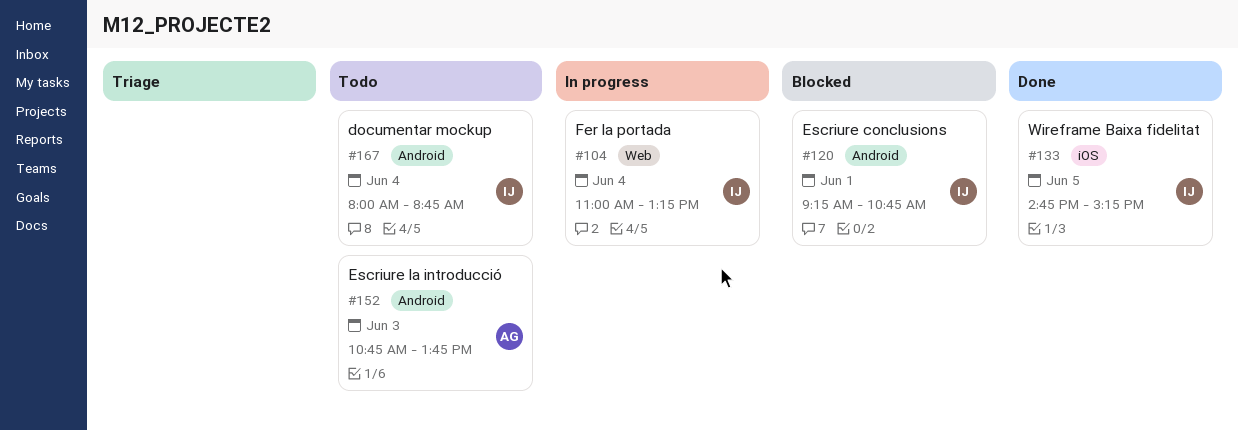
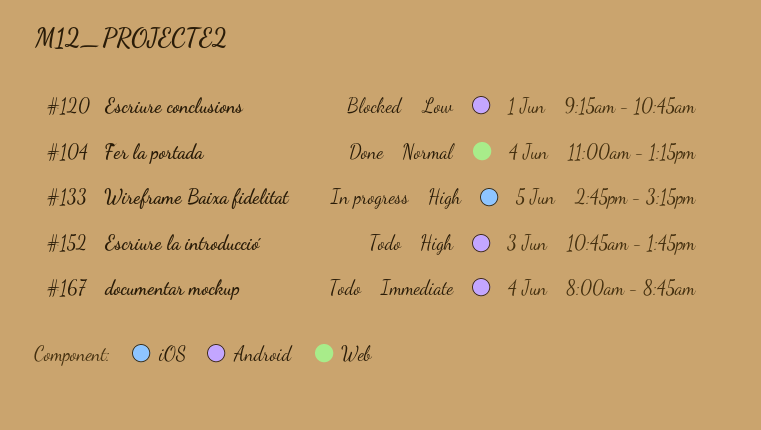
#104, status: In progress -> Done
#133, status: Done -> In progress

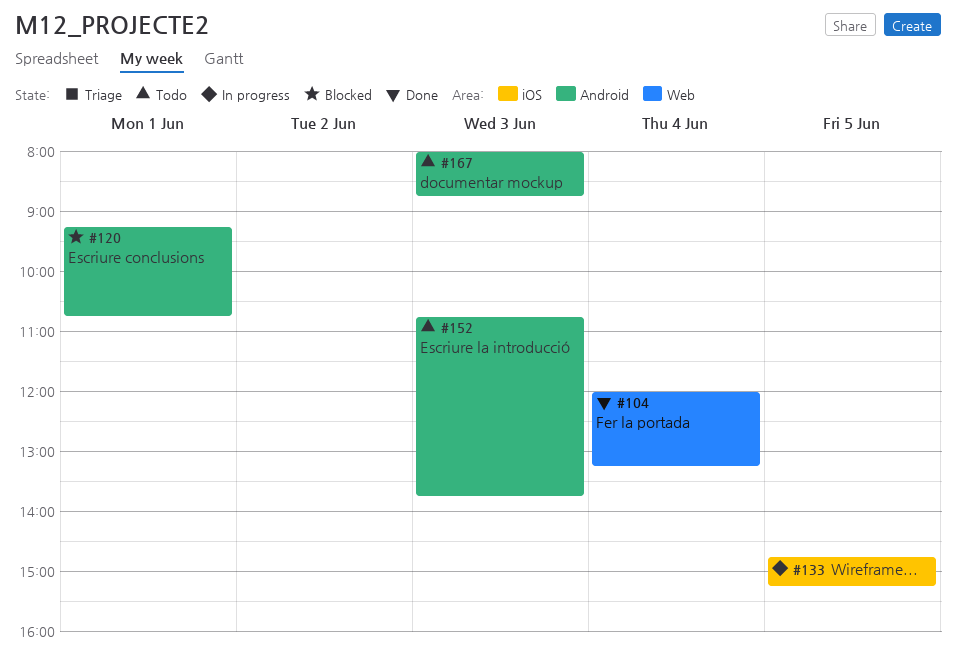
#104, begins: 11:00 -> 12:00
#167, day: Jun 4 -> Jun 3

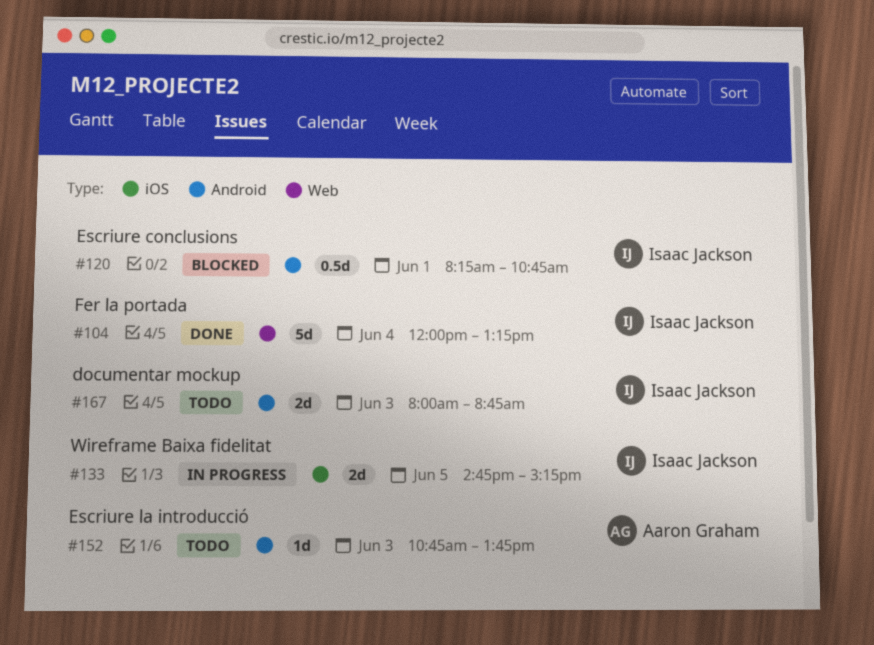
#120, begins: 09:15 -> 08:15

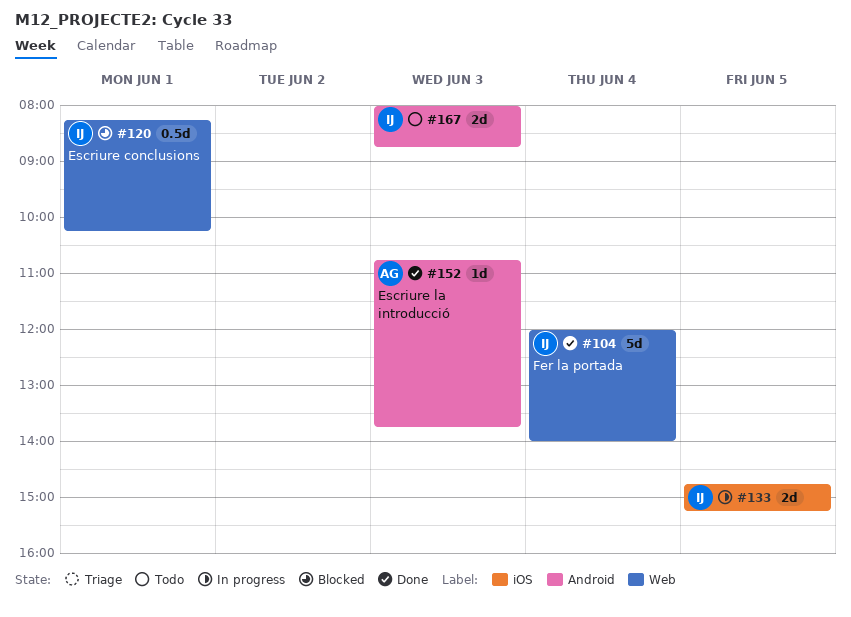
#104, ends: 13:15 -> 14:00
#120, label: Android -> Web
#120, ends: 10:45 -> 10:15
#152, status: Todo -> Done

